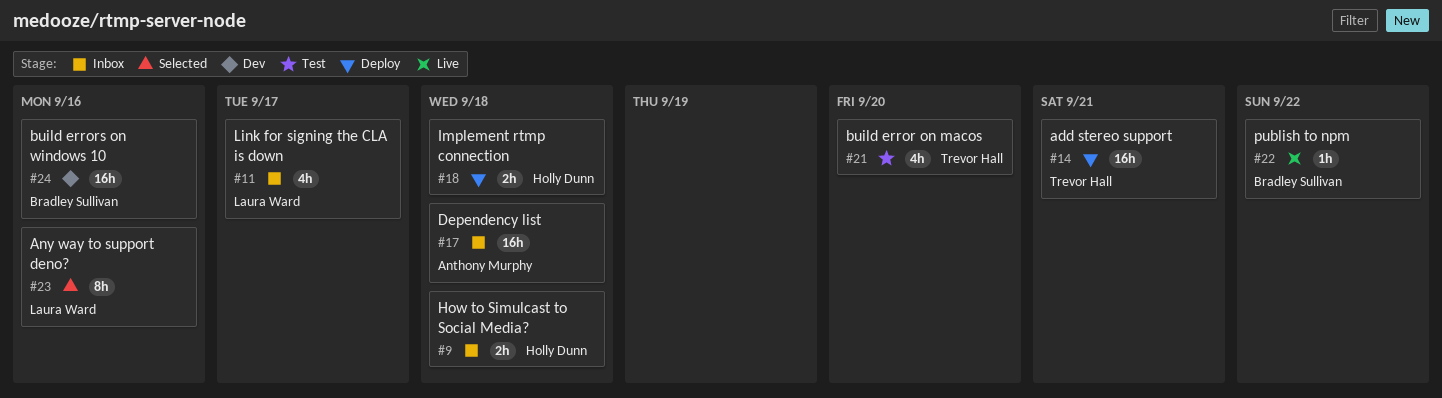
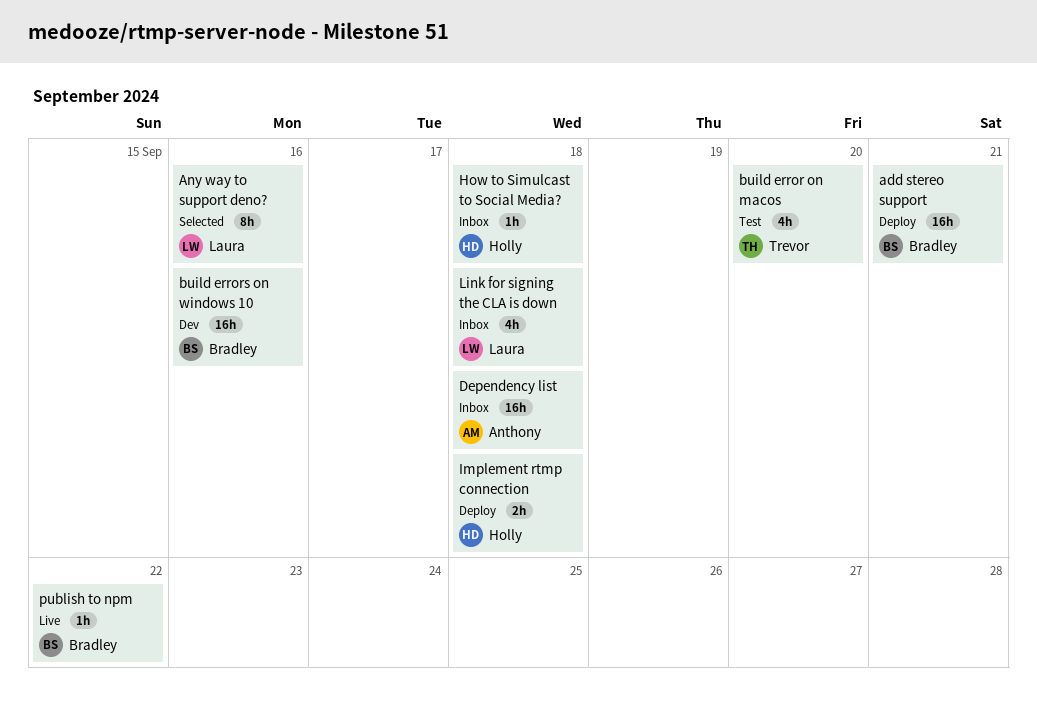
add stereo support, owner: Trevor Hall -> Bradley Sullivan
How to Simulcast to Social Media?, estimate: 2h -> 1h
Link for signing the CLA is down, due: Sep 17 -> Sep 18

